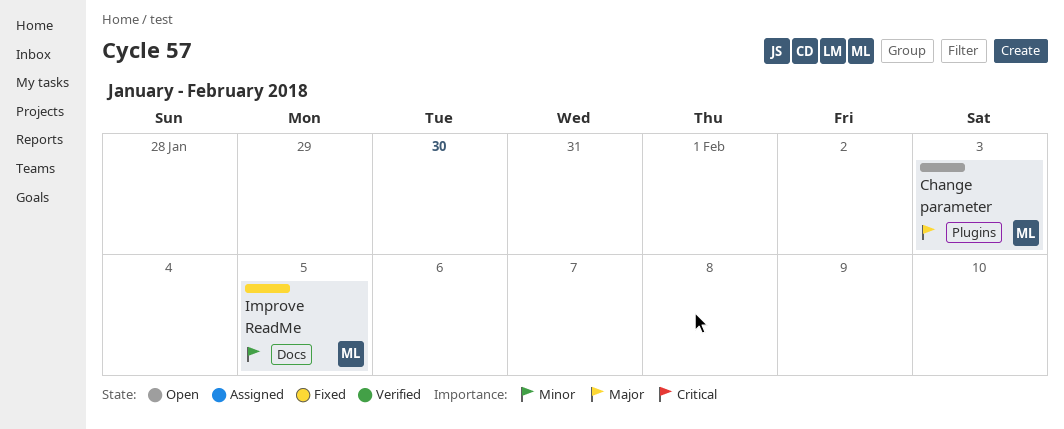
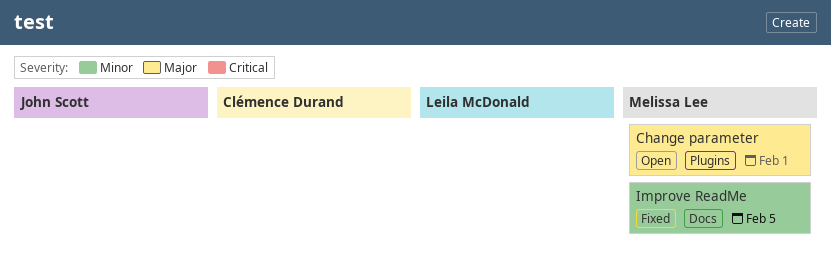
Change parameter, due: Feb 3 -> Feb 1

